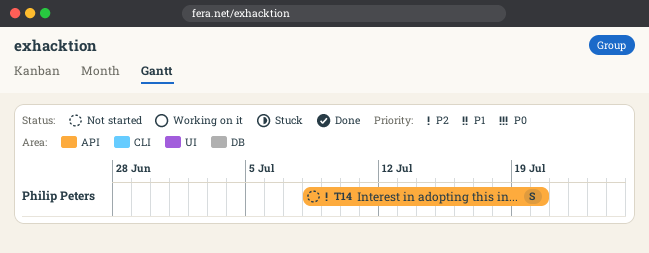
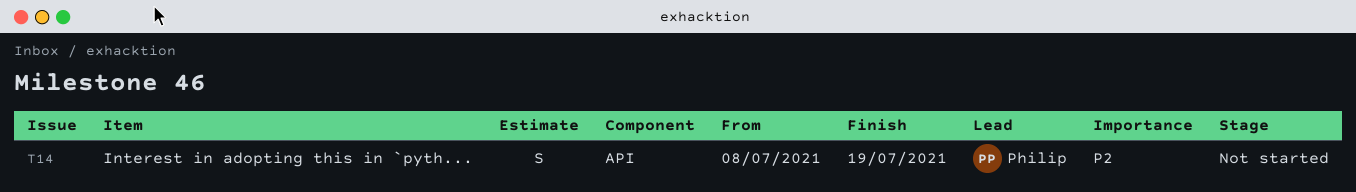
T14, due: Jul 20 -> Jul 19

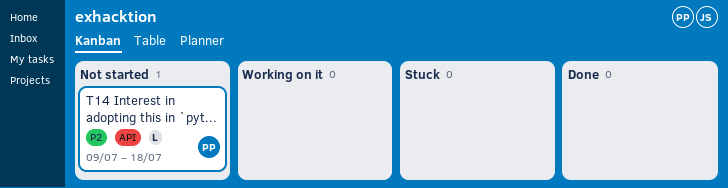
T14, estimate: S -> L
T14, start: Jul 8 -> Jul 9
T14, due: Jul 19 -> Jul 18

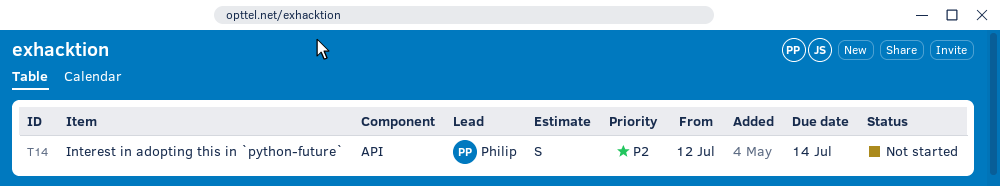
T14, estimate: L -> S
T14, start: Jul 9 -> Jul 12
T14, due: Jul 18 -> Jul 14

